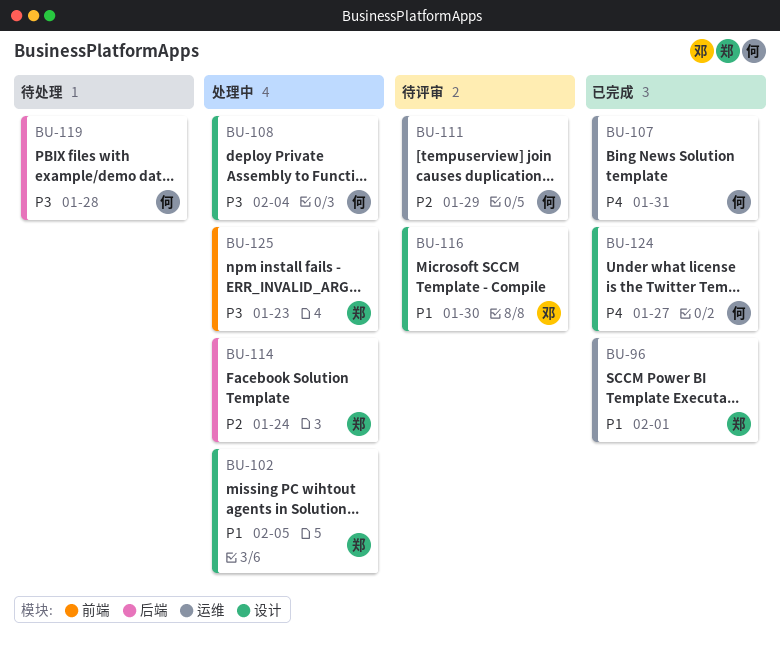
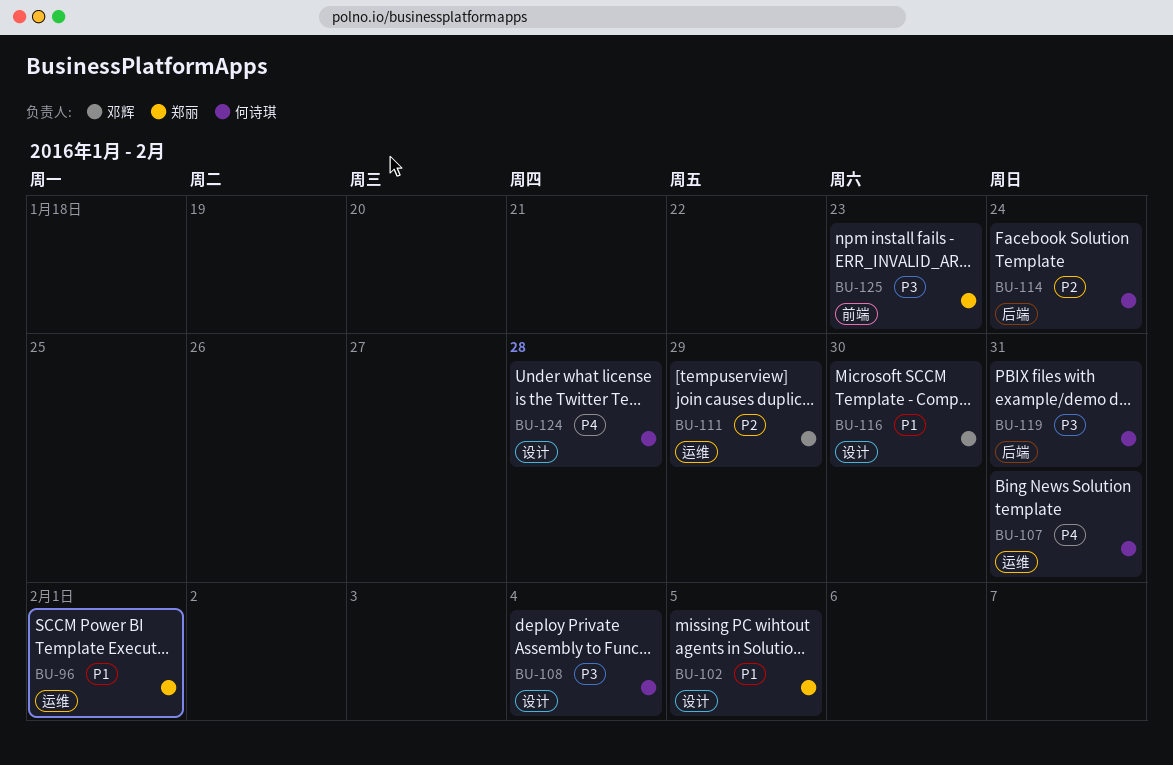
BU-111, owner: 何诗琪 -> 邓辉
BU-114, owner: 郑丽 -> 何诗琪
BU-119, due: Jan 28 -> Jan 31
BU-124, due: Jan 27 -> Jan 28

